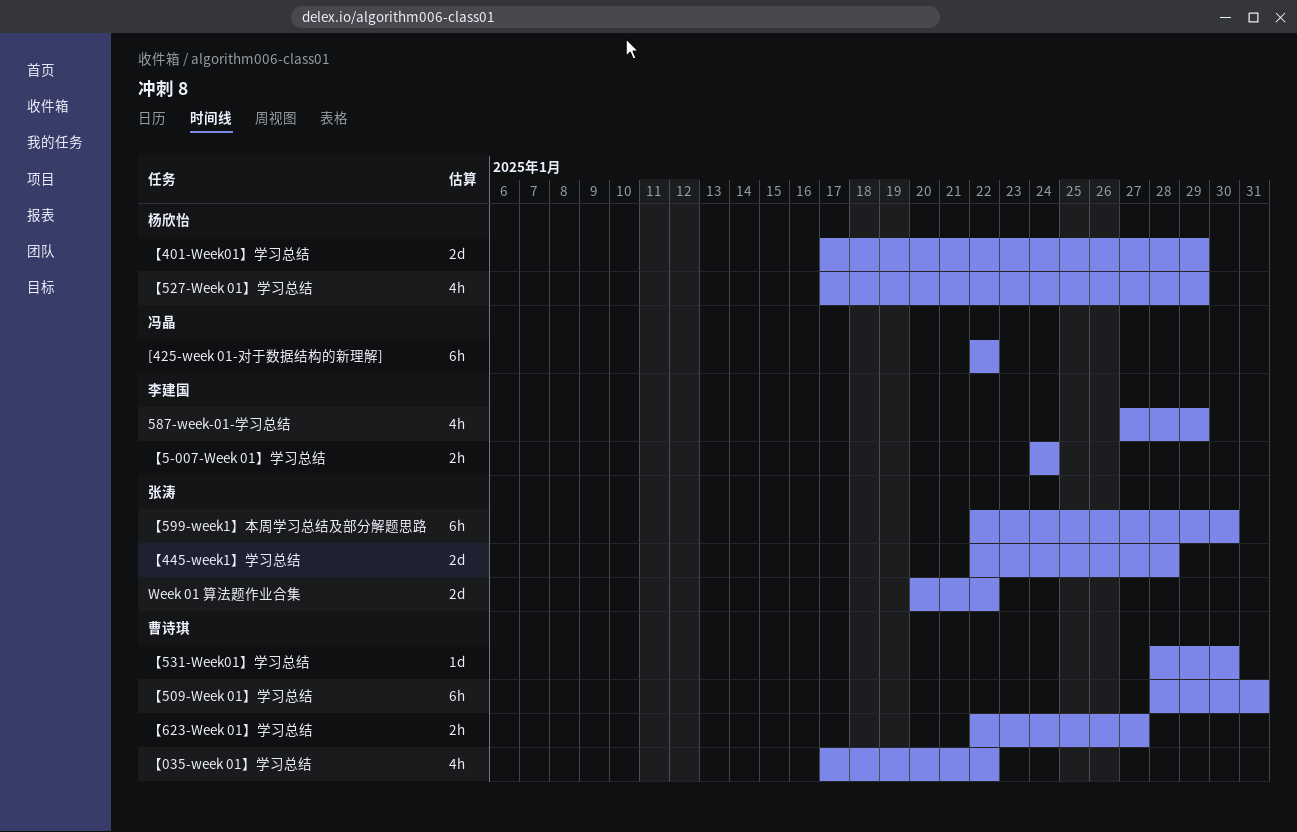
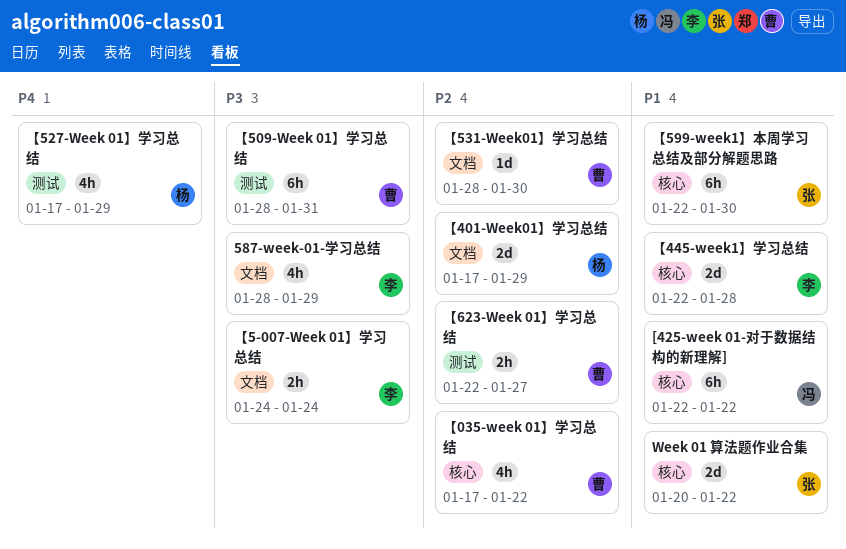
587-week-01-学习总结, start: Jan 27 -> Jan 28
【445-week1】学习总结, owner: 张涛 -> 李建国

